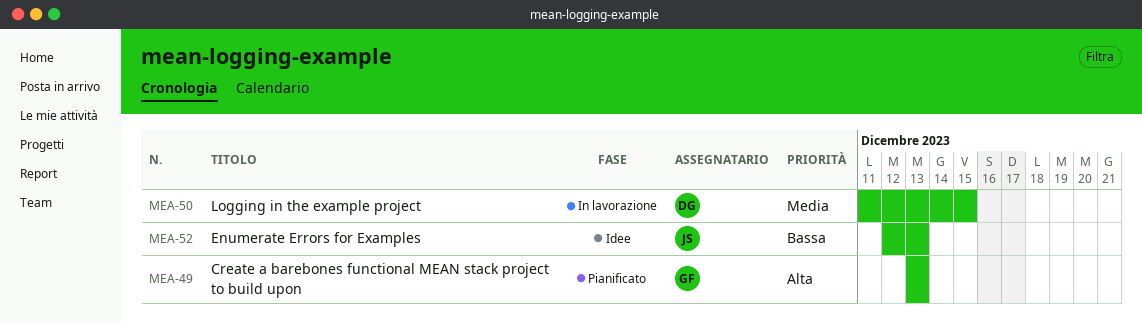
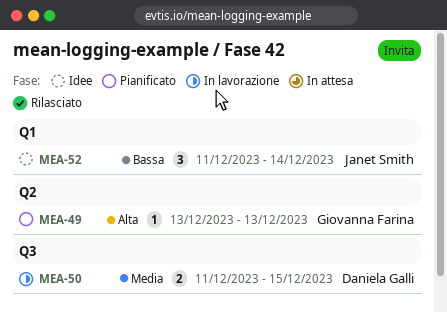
MEA-52, start: Dec 12 -> Dec 11
MEA-52, due: Dec 13 -> Dec 14

